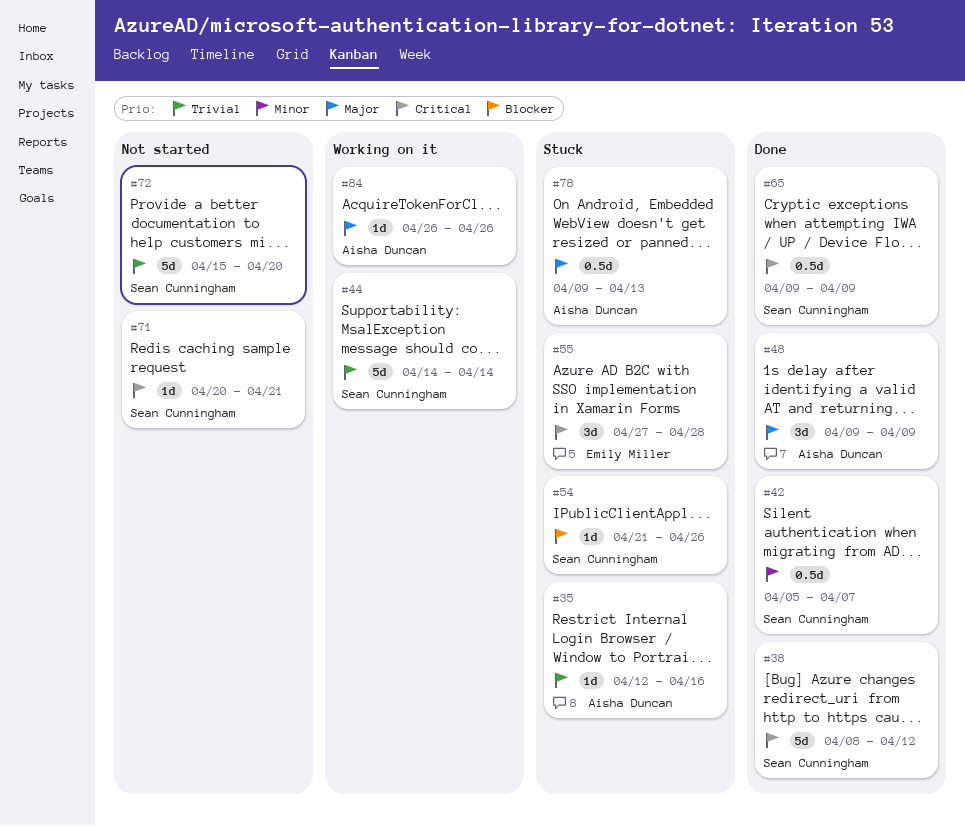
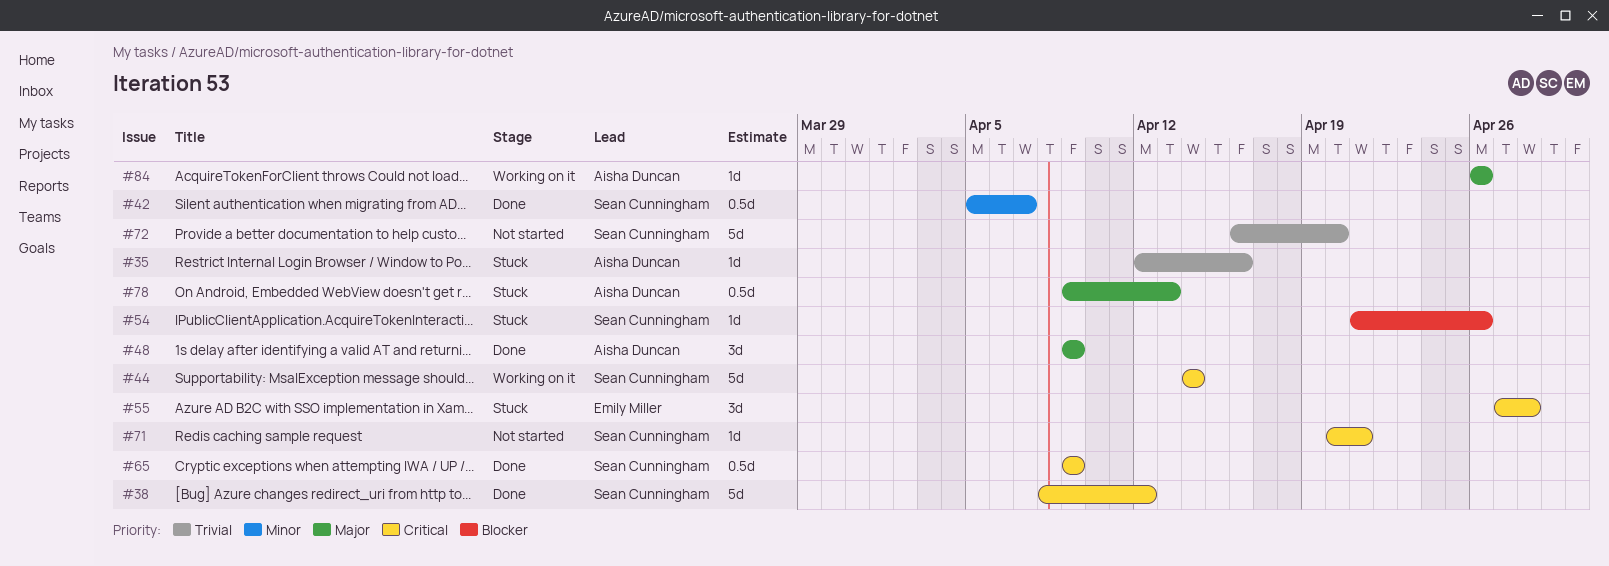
#44, priority: Trivial -> Critical
#72, start: Apr 15 -> Apr 16

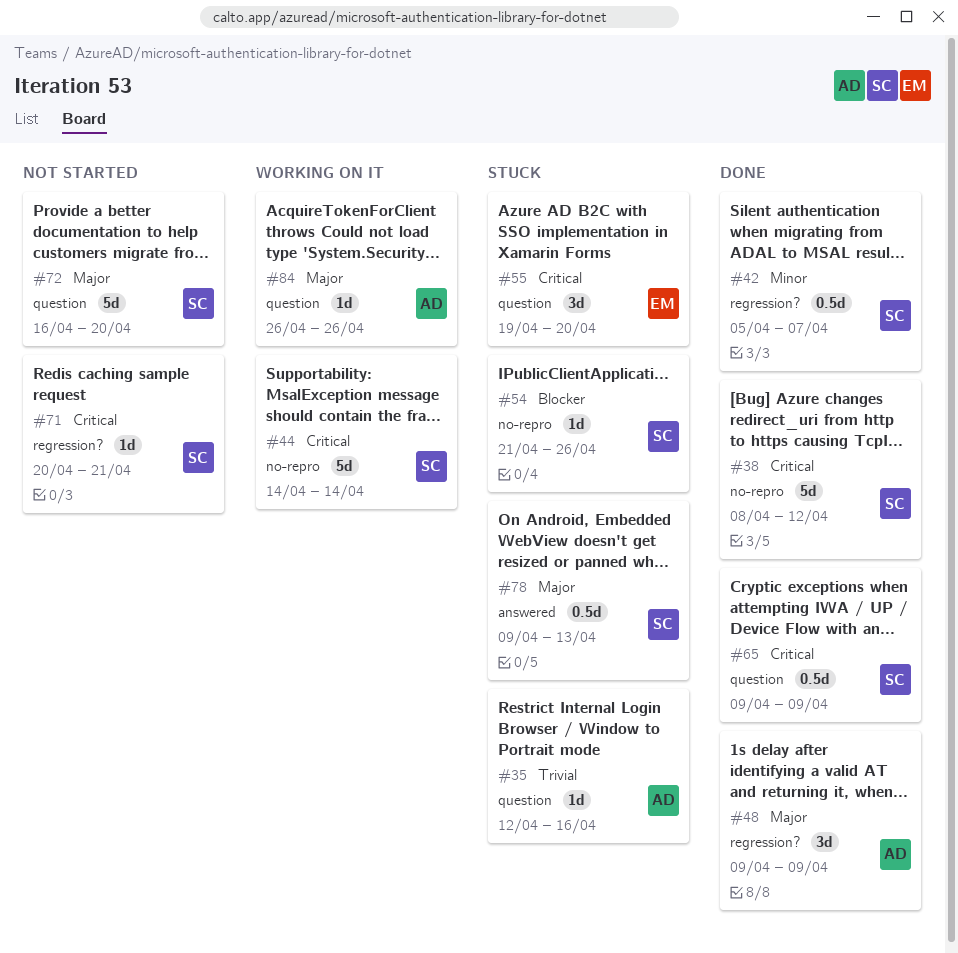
#55, start: Apr 27 -> Apr 19
#55, due: Apr 28 -> Apr 20
#72, priority: Trivial -> Major
#78, owner: Aisha Duncan -> Sean Cunningham

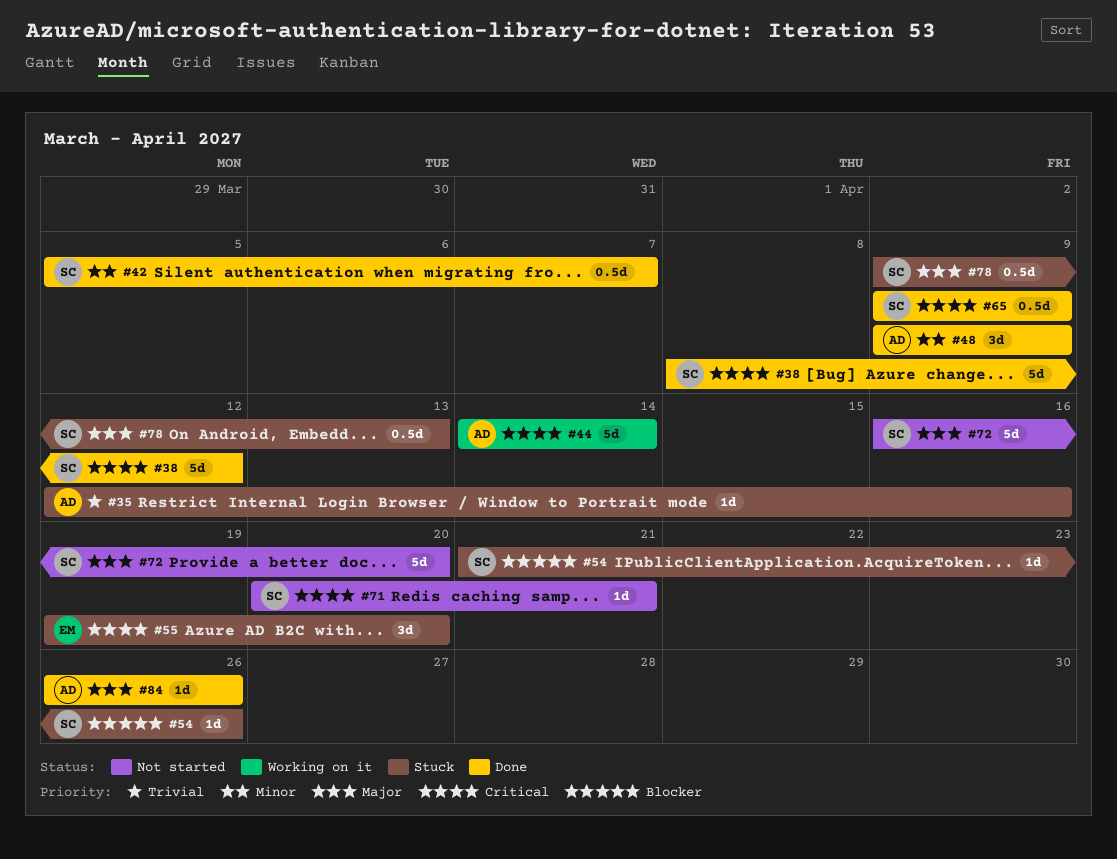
#44, owner: SC -> AD
#48, priority: Major -> Minor
#84, status: Working on it -> Done

